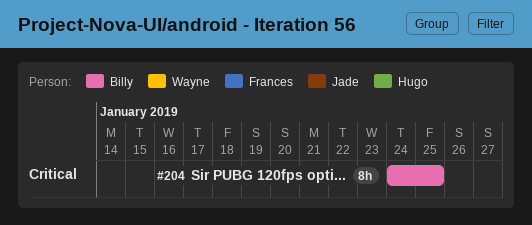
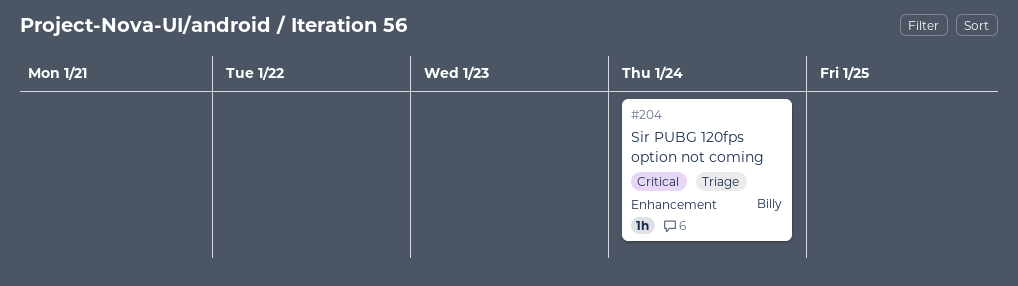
#204, estimate: 8h -> 1h
#204, due: Jan 25 -> Jan 24

